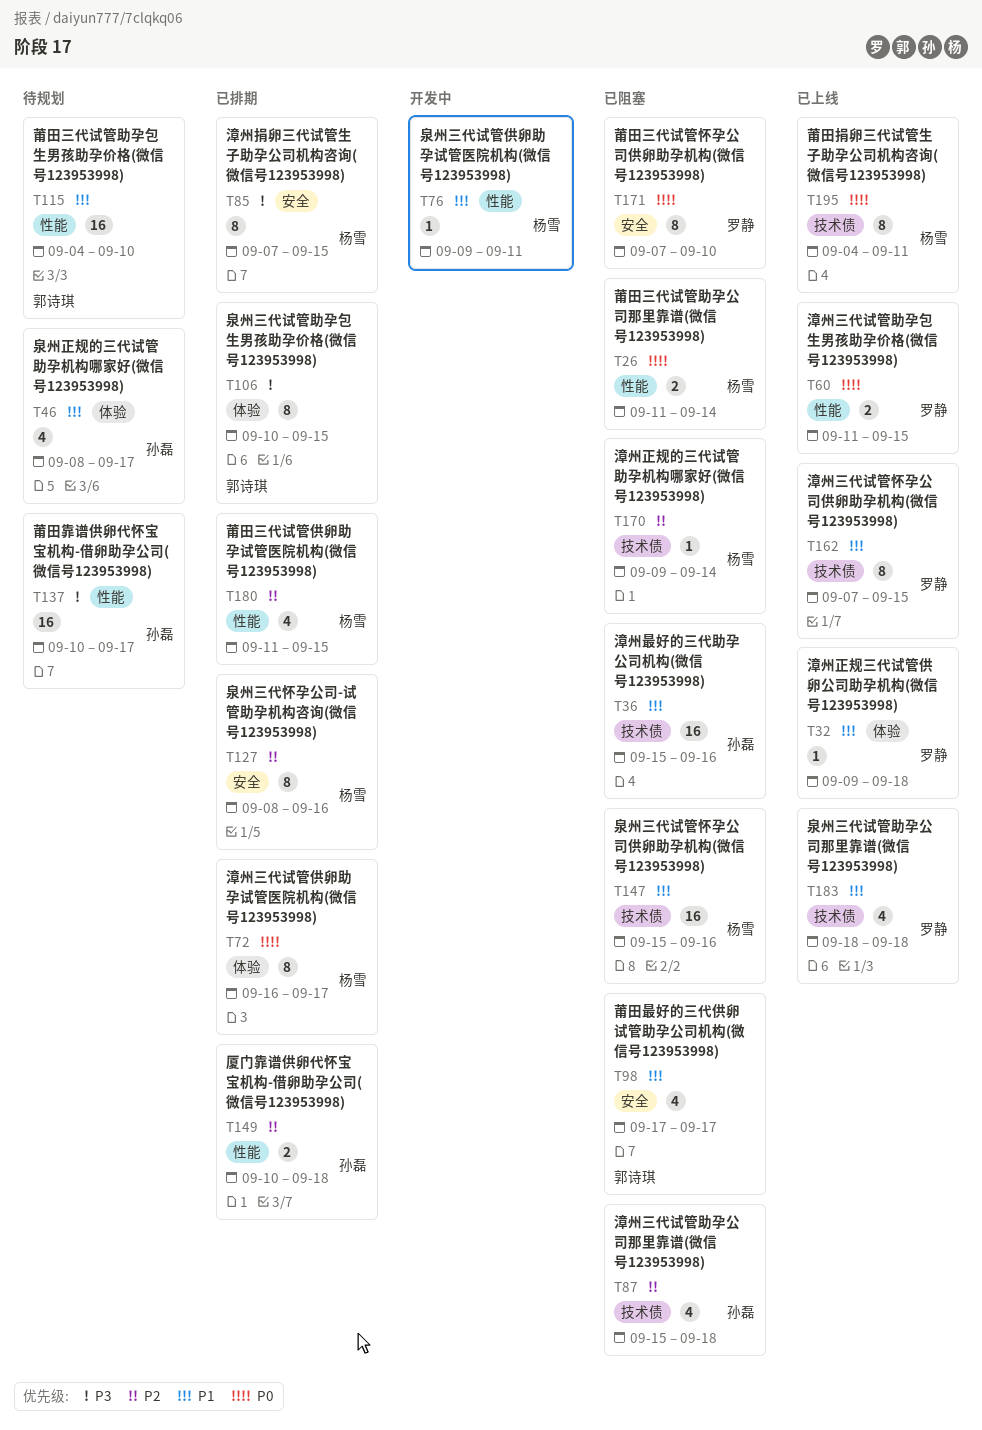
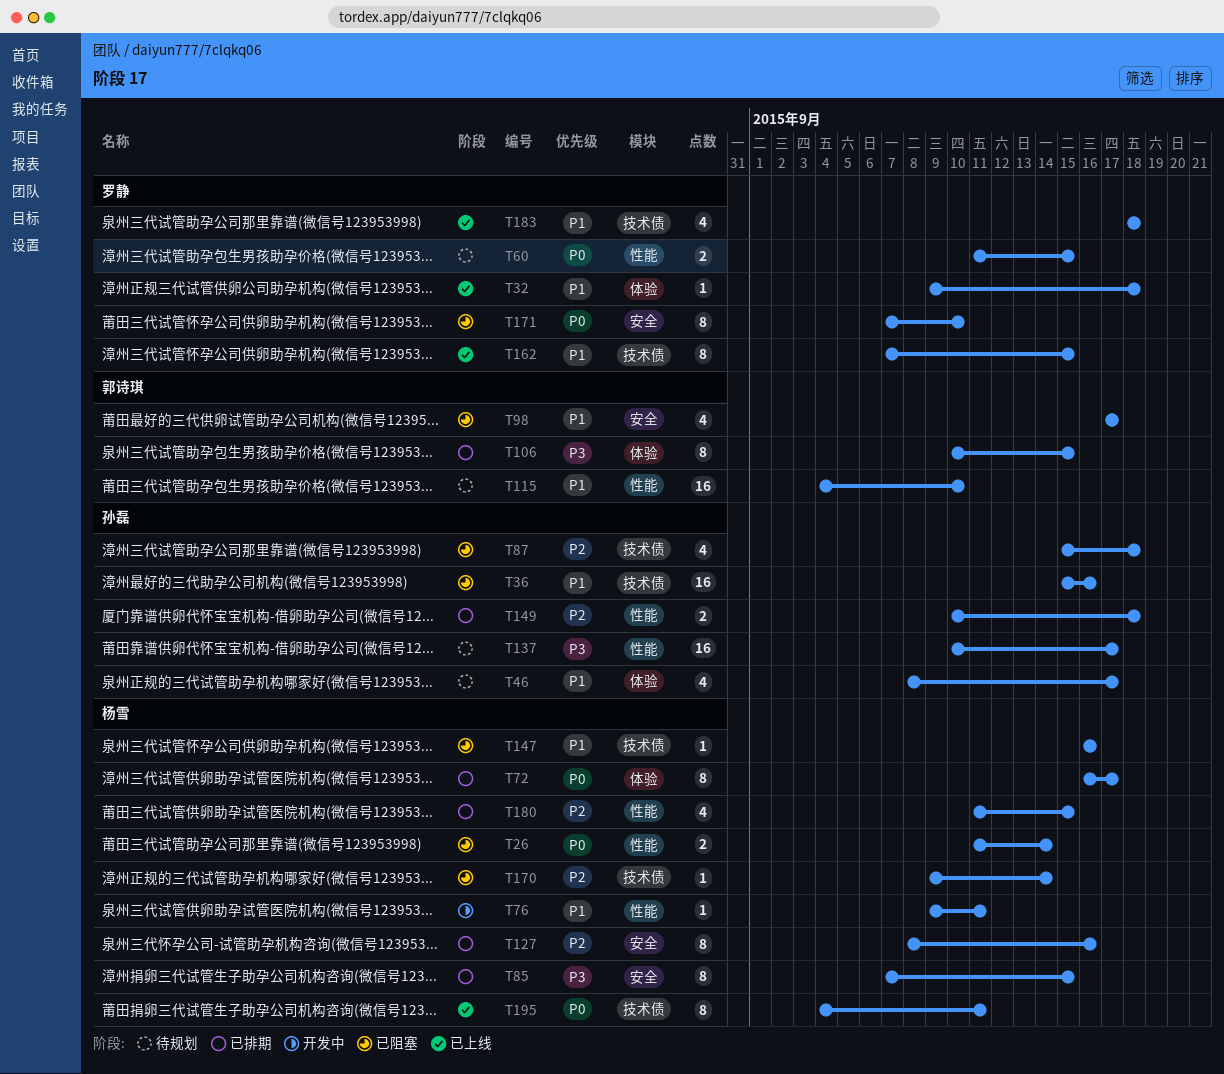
T60, status: 已上线 -> 待规划
T147, estimate: 16 -> 1
T147, start: Sep 15 -> Sep 16

